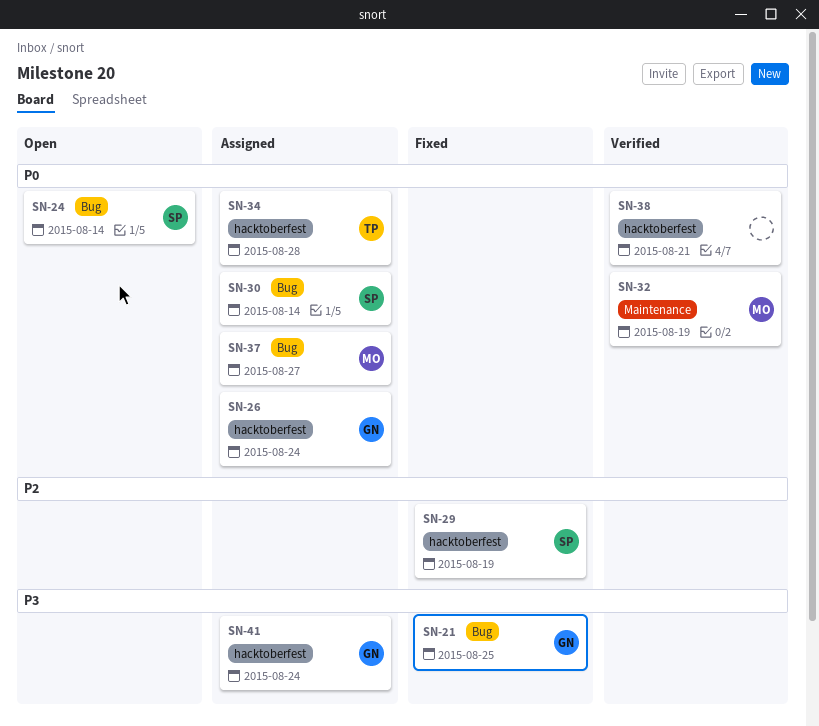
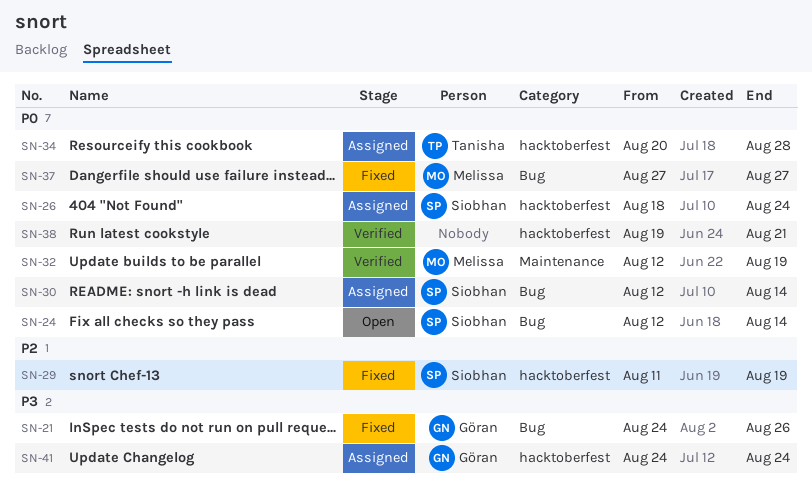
SN-21, due: Aug 25 -> Aug 26
SN-26, owner: Göran -> Siobhan
SN-37, status: Assigned -> Fixed

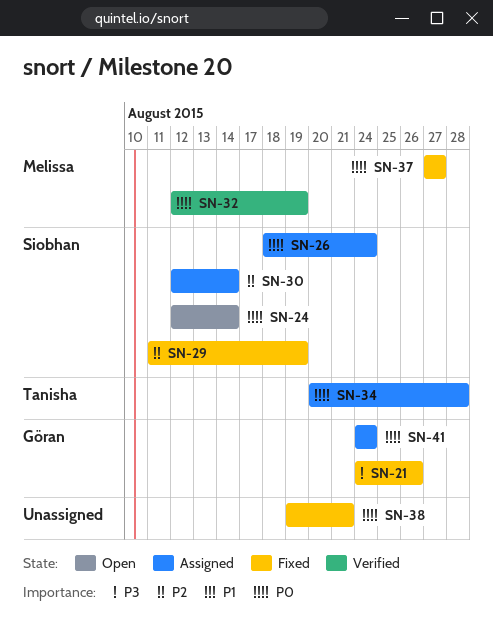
SN-30, priority: P0 -> P2
SN-38, status: Verified -> Fixed
SN-41, priority: P3 -> P0

